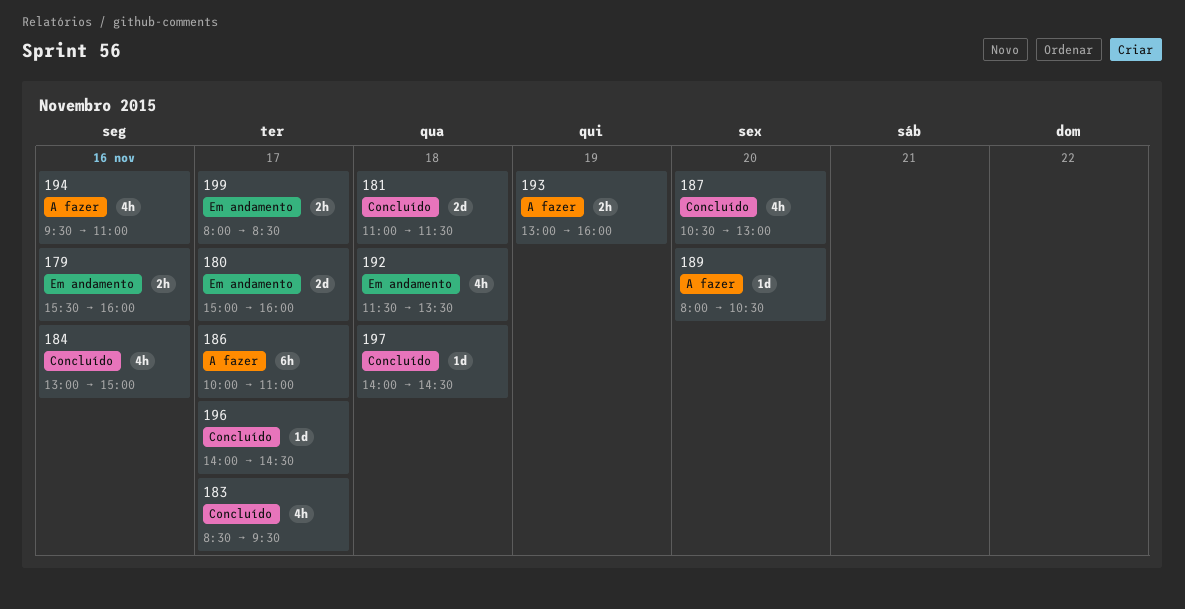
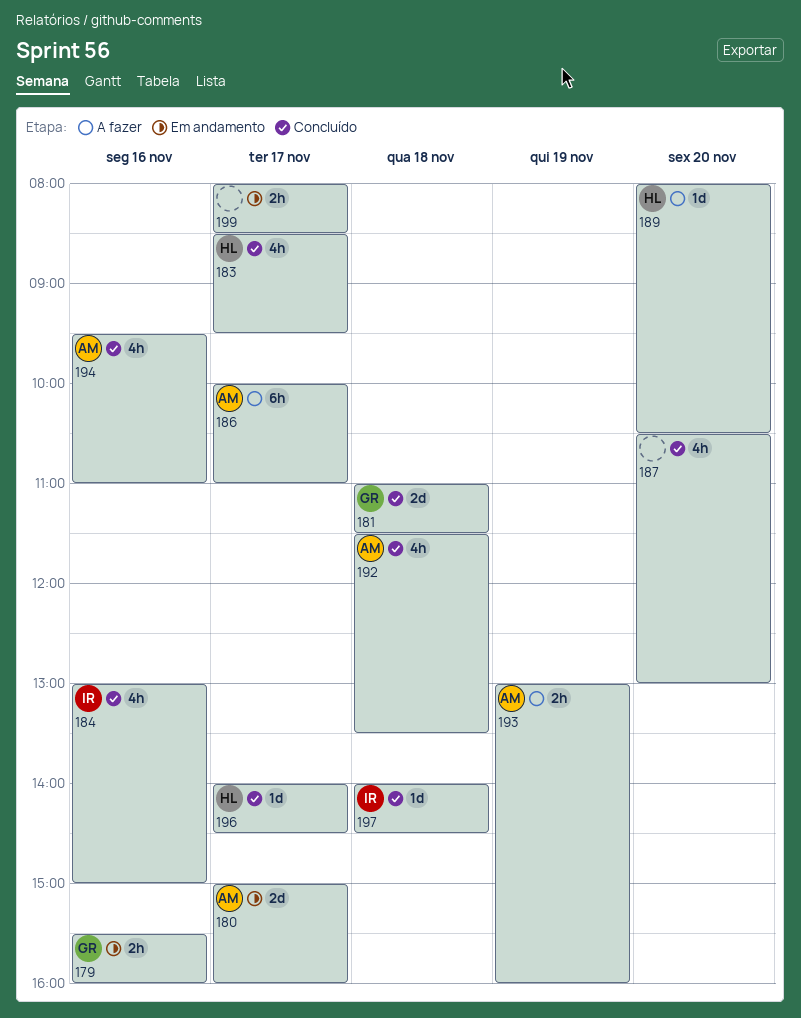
192, status: Em andamento -> Concluído
194, status: A fazer -> Concluído

